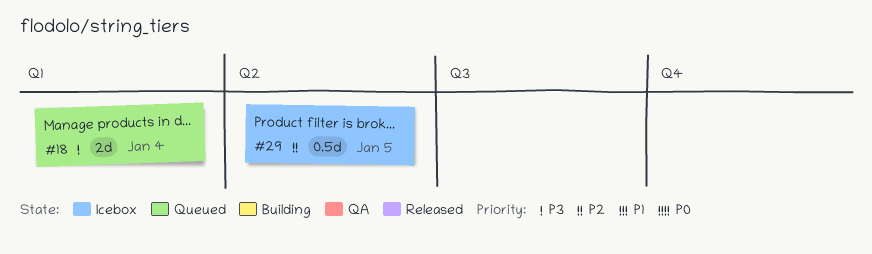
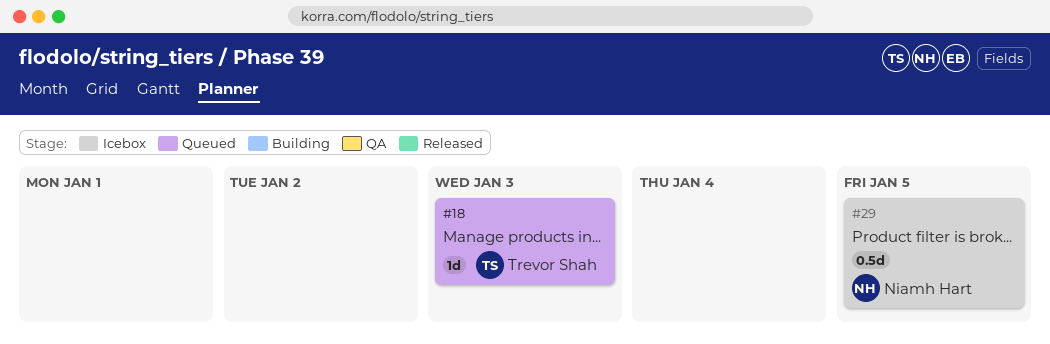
#18, estimate: 2d -> 1d
#18, due: Jan 4 -> Jan 3

